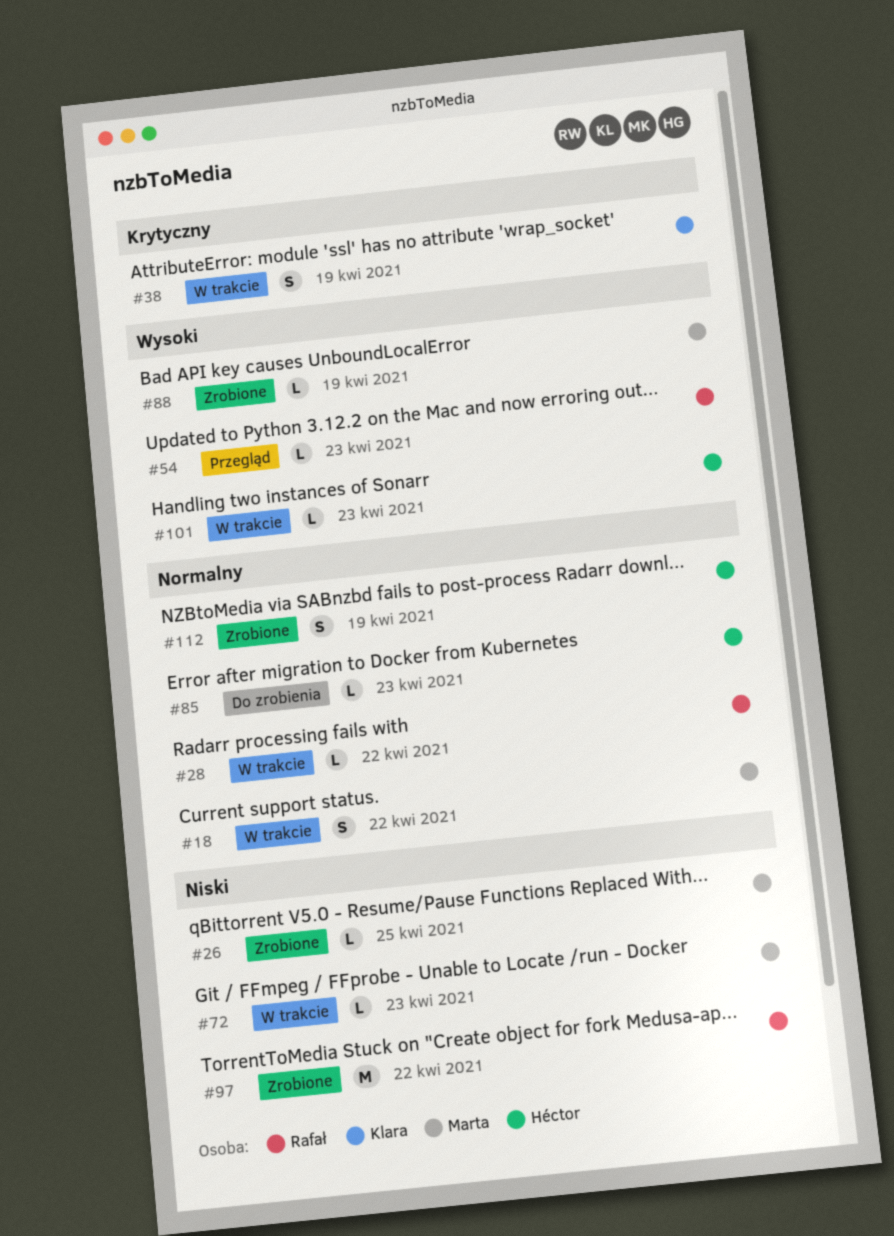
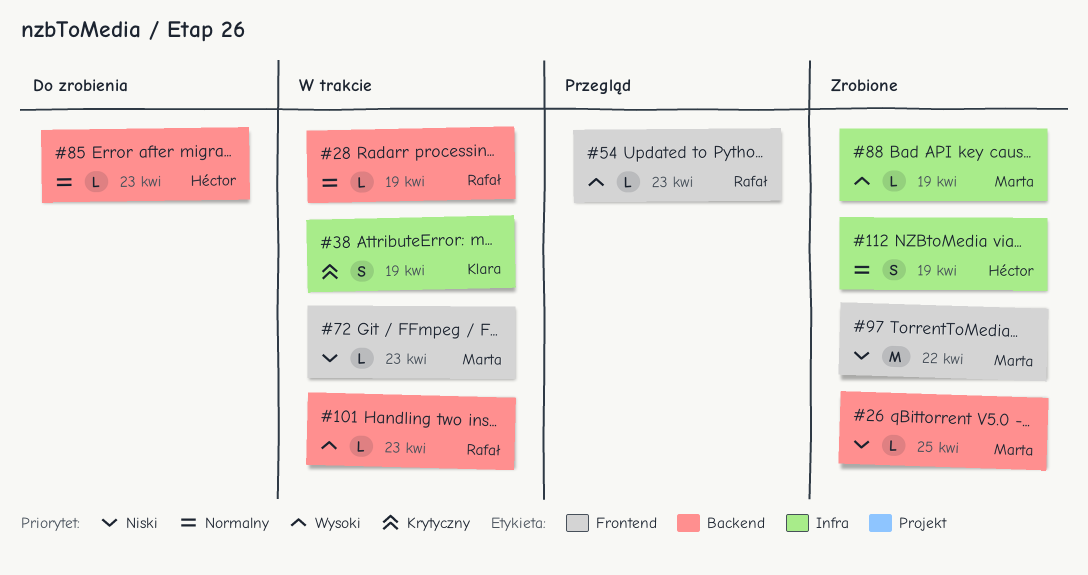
#18: present -> none
#28, due: Apr 22 -> Apr 19
#97, owner: Rafał -> Marta
#101, owner: Héctor -> Rafał

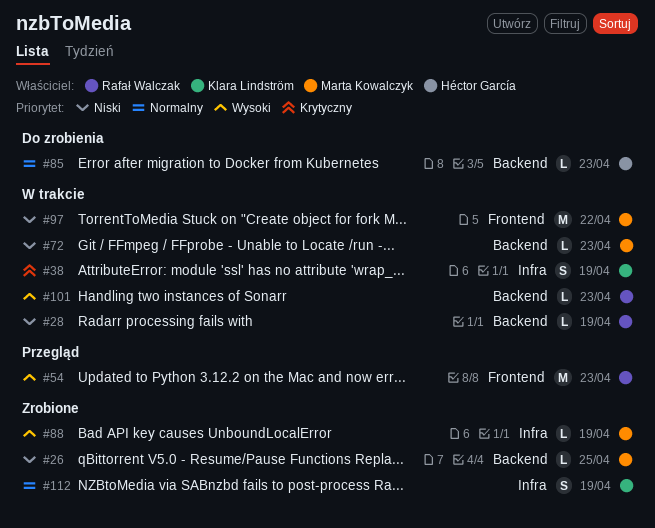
#28, priority: Normalny -> Niski
#54, estimate: L -> M
#72, label: Frontend -> Backend
#97, status: Zrobione -> W trakcie
#112, owner: Héctor García -> Klara Lindström

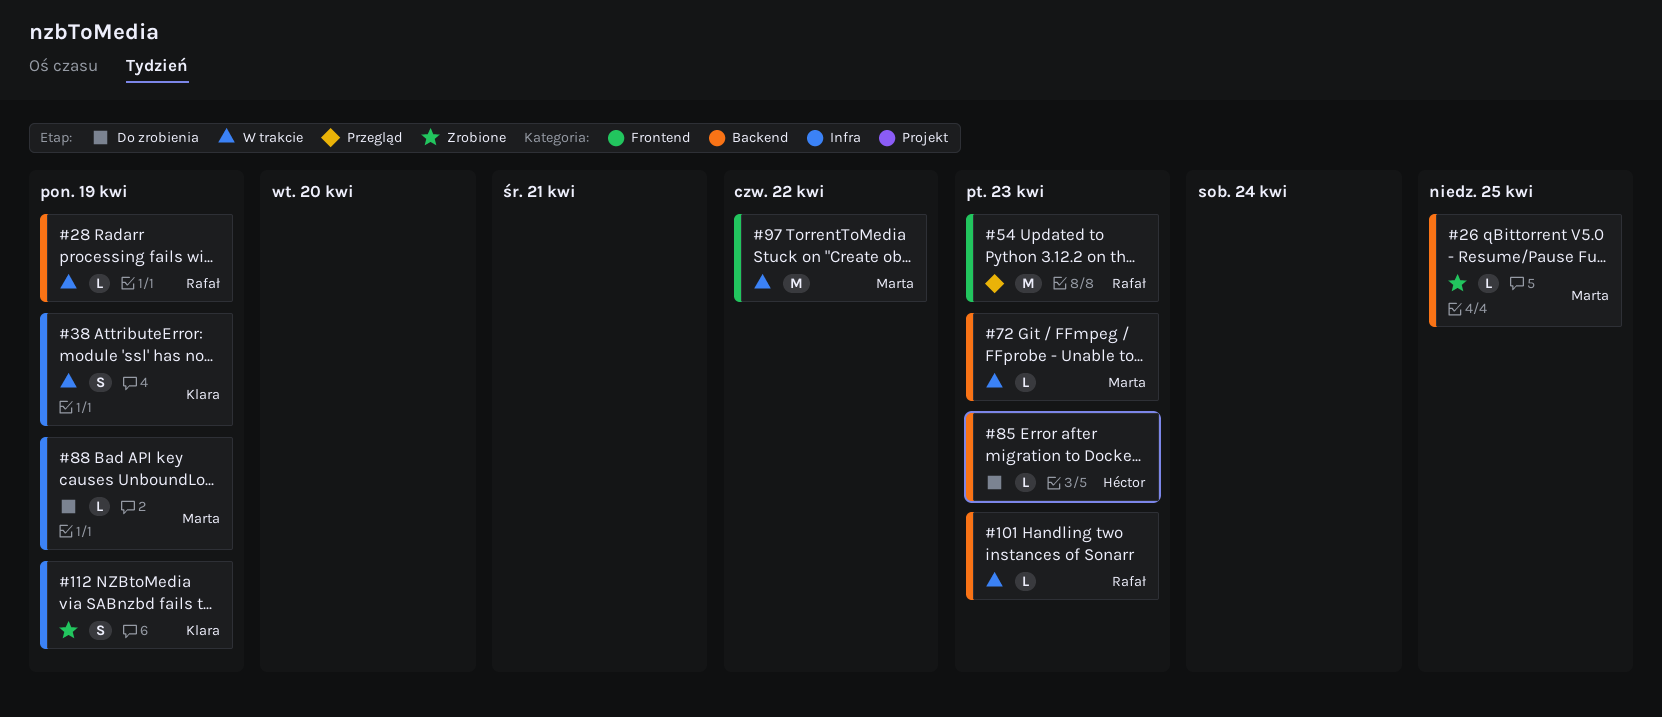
#88, status: Zrobione -> Do zrobienia

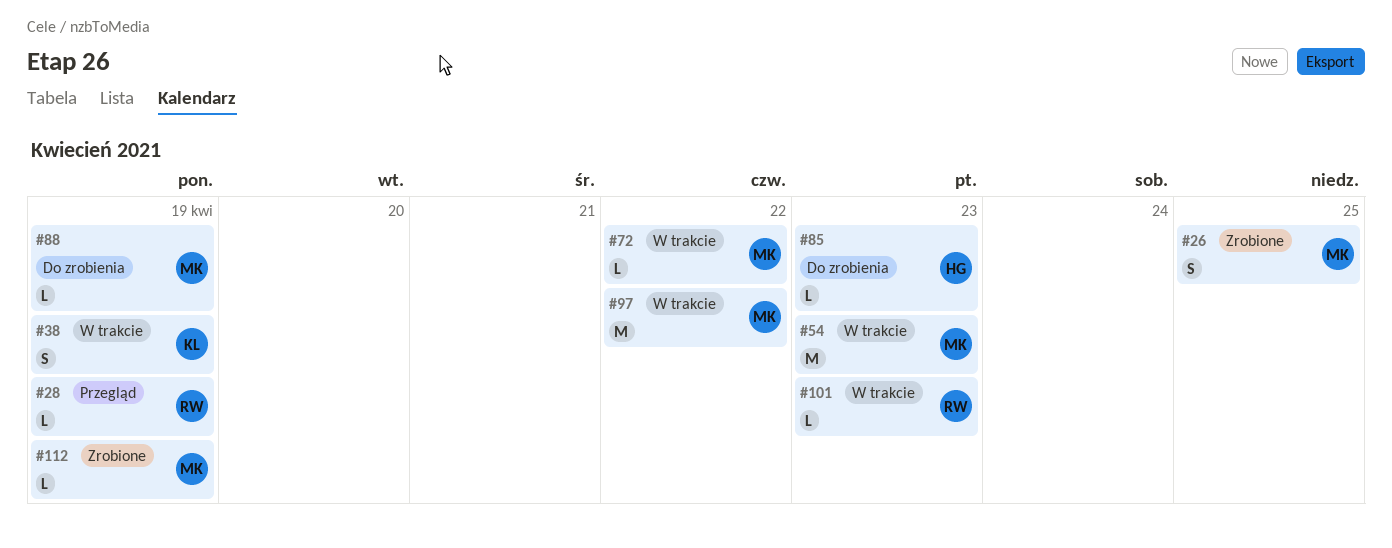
#26, estimate: L -> S
#28, status: W trakcie -> Przegląd
#54, status: Przegląd -> W trakcie
#54, owner: Rafał -> Marta
#72, due: Apr 23 -> Apr 22
#112, owner: Klara -> Marta
#112, estimate: S -> L

